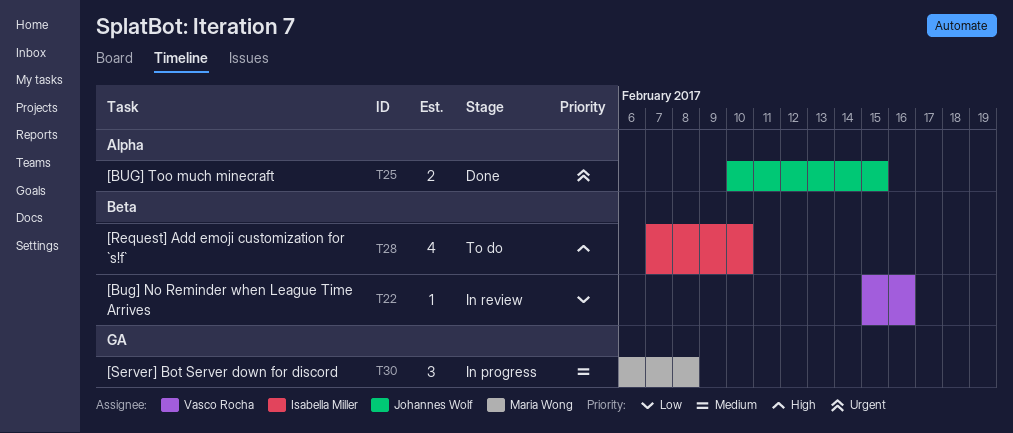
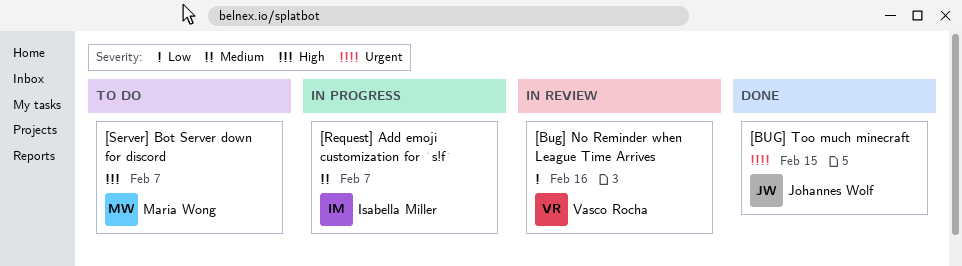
[Request] Add emoji customization for `s!f`, status: To do -> In progress
[Request] Add emoji customization for `s!f`, priority: High -> Medium
[Request] Add emoji customization for `s!f`, due: Feb 10 -> Feb 7
[Server] Bot Server down for discord, status: In progress -> To do
[Server] Bot Server down for discord, priority: Medium -> High
[Server] Bot Server down for discord, due: Feb 8 -> Feb 7

